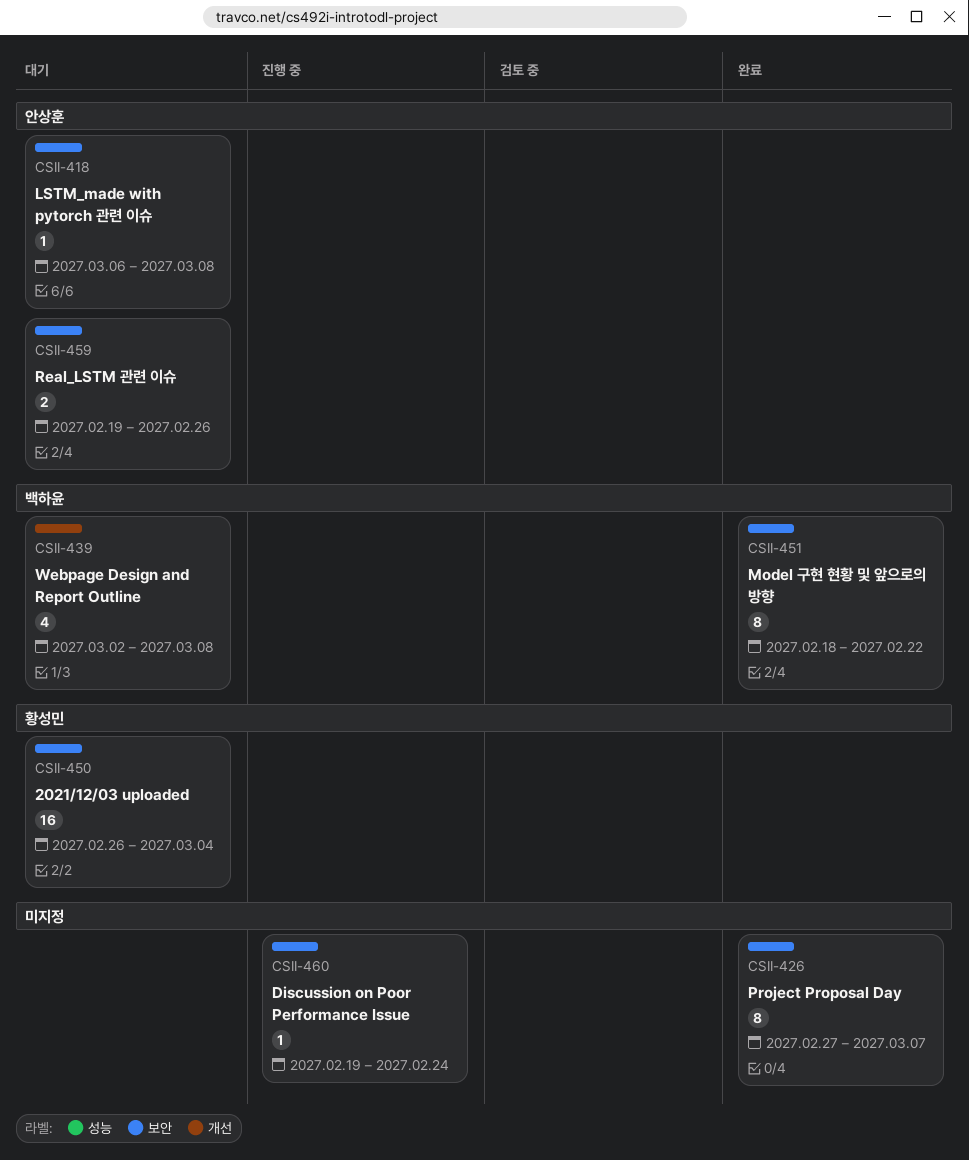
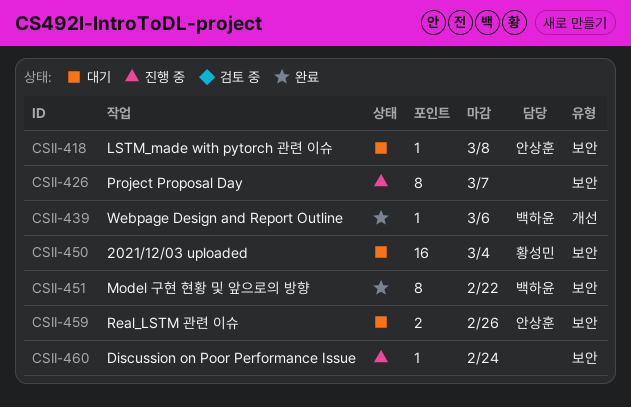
CSII-426, status: 완료 -> 진행 중
CSII-439, status: 대기 -> 완료
CSII-439, estimate: 4 -> 1
CSII-439, due: Mar 8 -> Mar 6

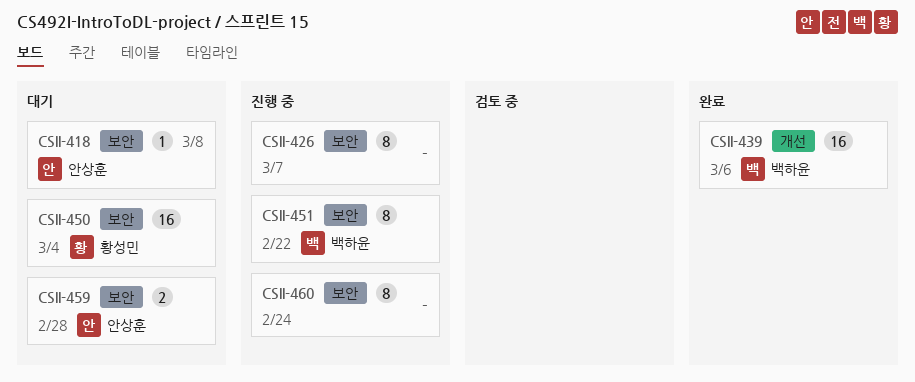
CSII-439, estimate: 1 -> 16
CSII-451, status: 완료 -> 진행 중
CSII-459, due: Feb 26 -> Feb 28
CSII-460, estimate: 1 -> 8

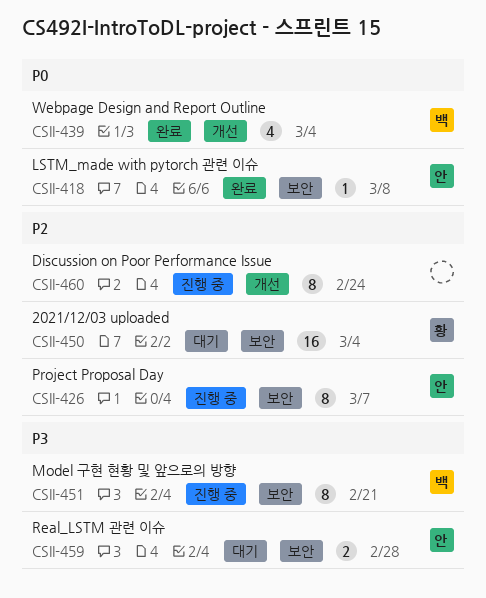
CSII-418, status: 대기 -> 완료
CSII-426, owner: none -> 안상훈
CSII-439, estimate: 16 -> 4
CSII-439, due: Mar 6 -> Mar 4
CSII-451, due: Feb 22 -> Feb 21
CSII-460, label: 보안 -> 개선

